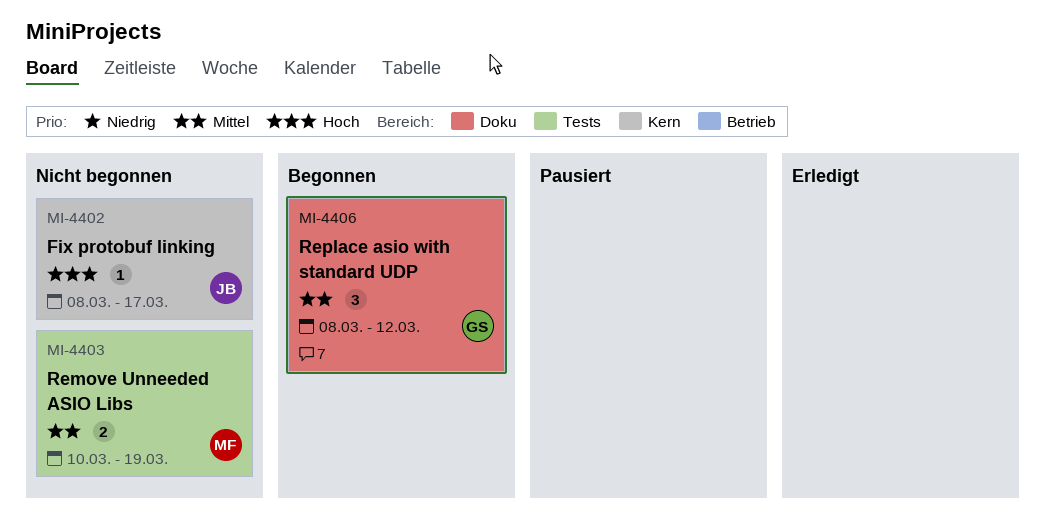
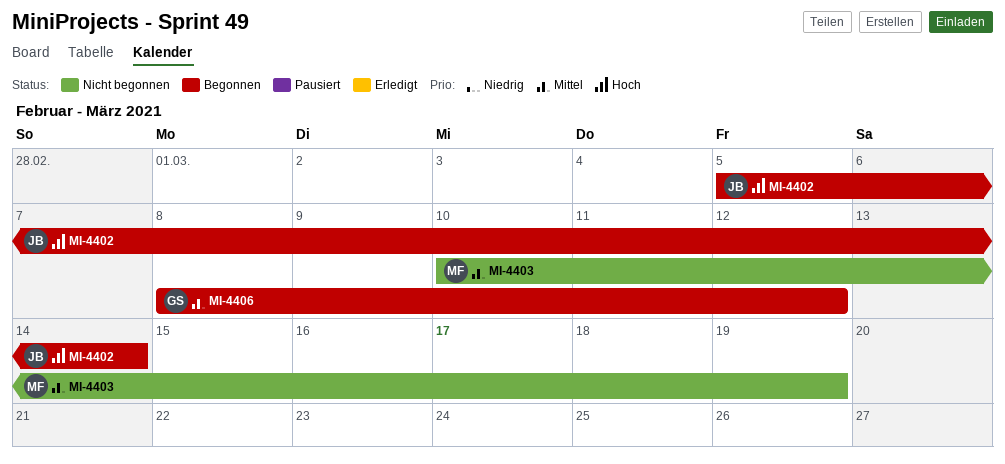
MI-4402, status: Nicht begonnen -> Begonnen
MI-4402, start: Mar 8 -> Mar 5
MI-4402, due: Mar 17 -> Mar 14

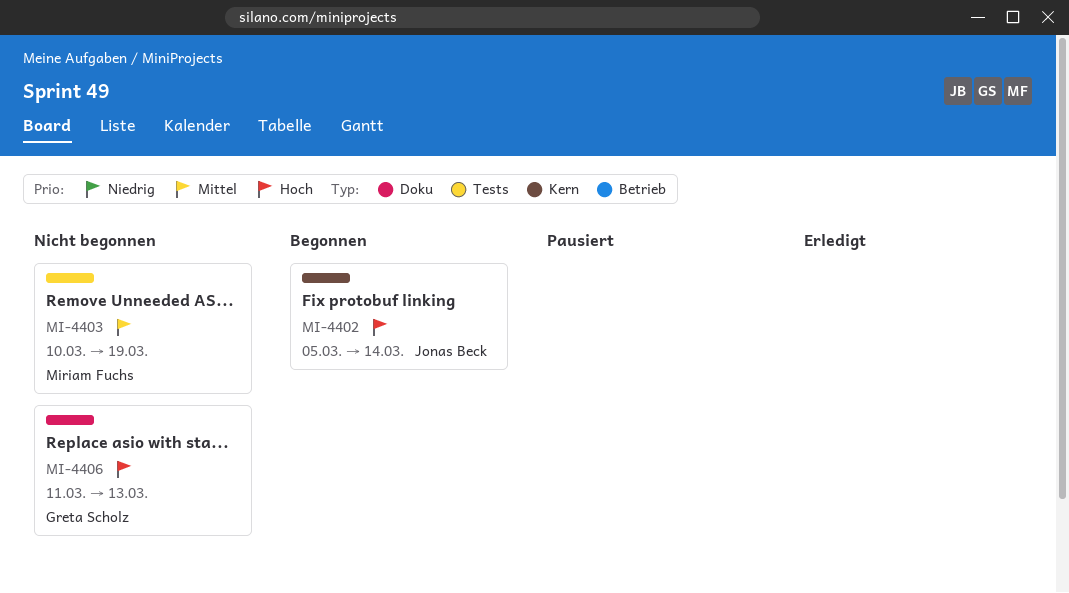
MI-4406, status: Begonnen -> Nicht begonnen
MI-4406, priority: Mittel -> Hoch
MI-4406, start: Mar 8 -> Mar 11
MI-4406, due: Mar 12 -> Mar 13

